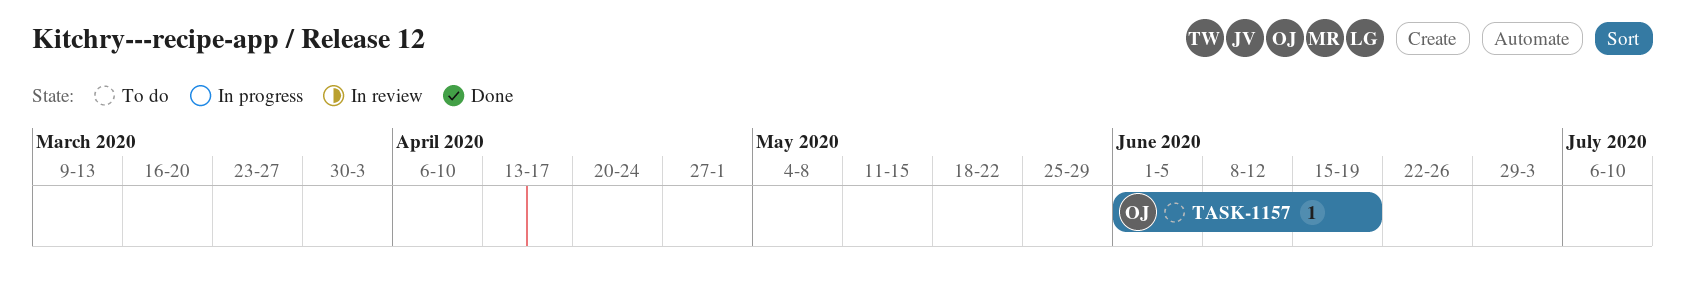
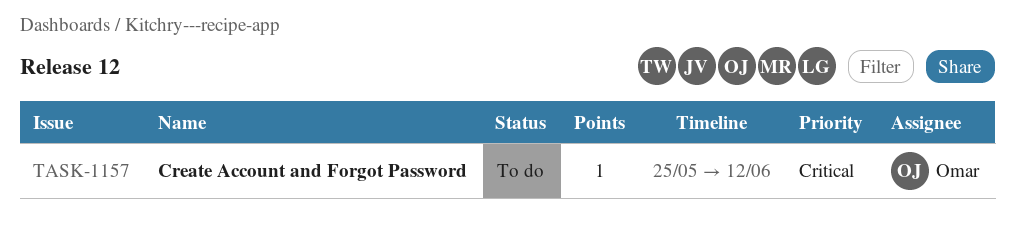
TASK-1157, start: Jun 1 -> May 25
TASK-1157, due: Jun 19 -> Jun 12

